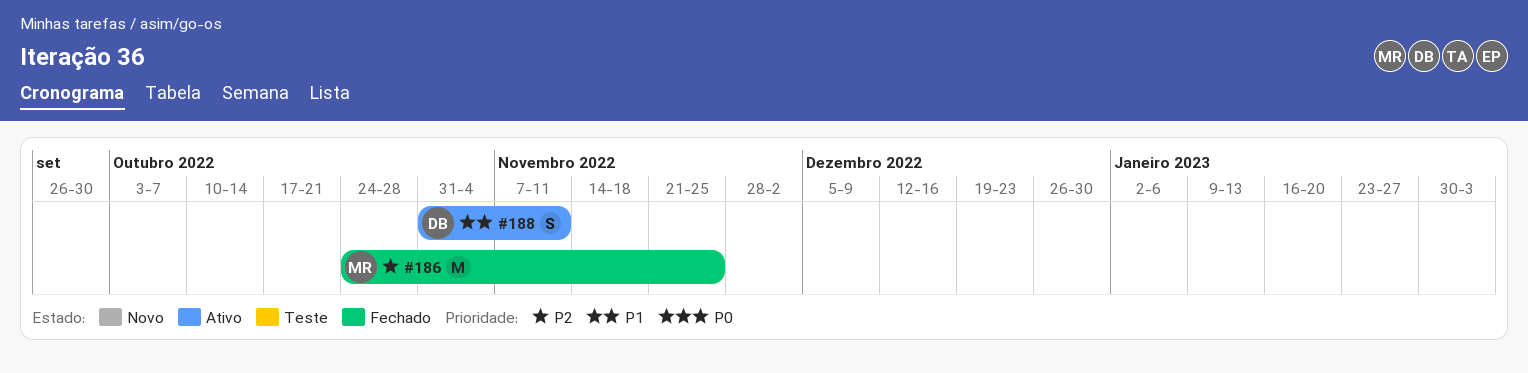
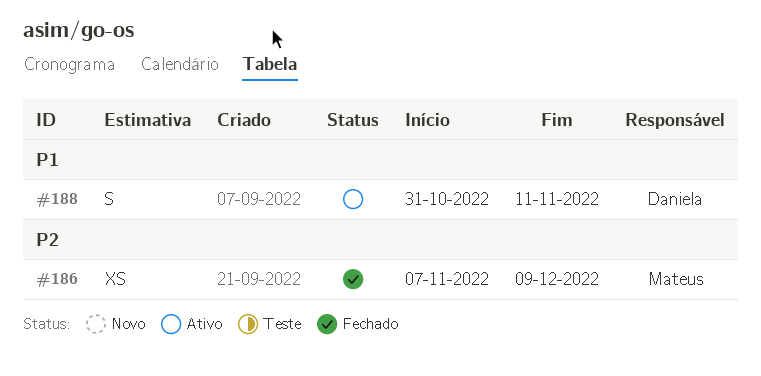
#186, estimate: M -> XS
#186, start: Oct 24 -> Nov 7
#186, due: Nov 25 -> Dec 9

